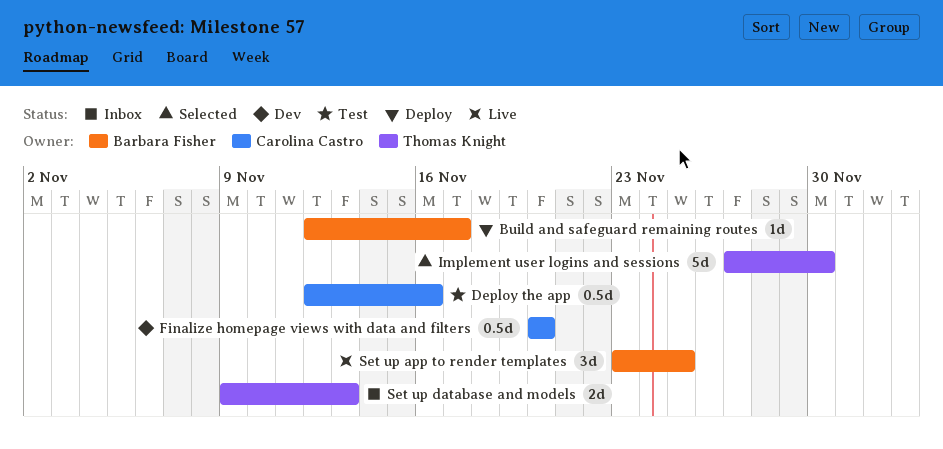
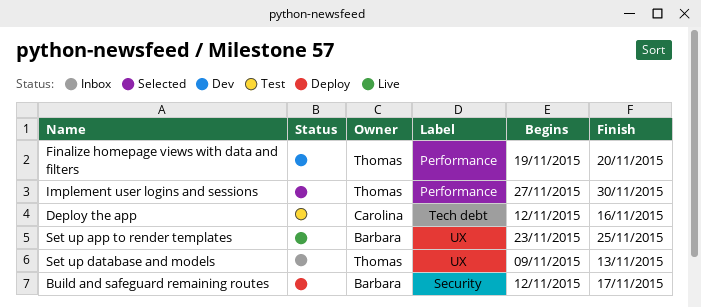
Finalize homepage views with data and filters, owner: Carolina Castro -> Thomas Knight
Finalize homepage views with data and filters, start: Nov 20 -> Nov 19

